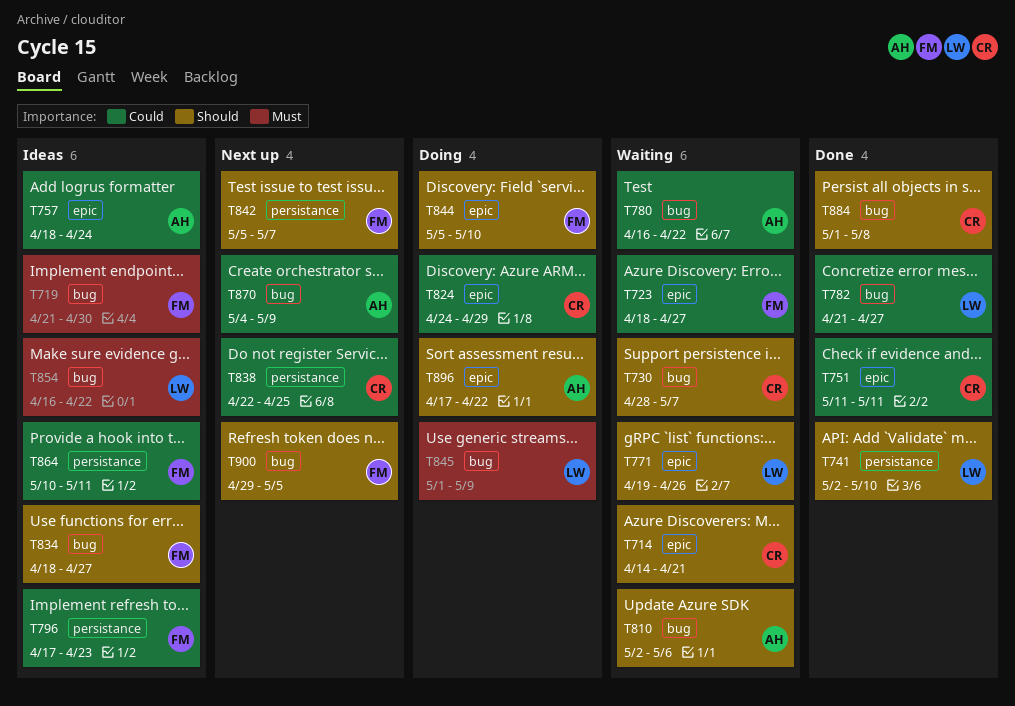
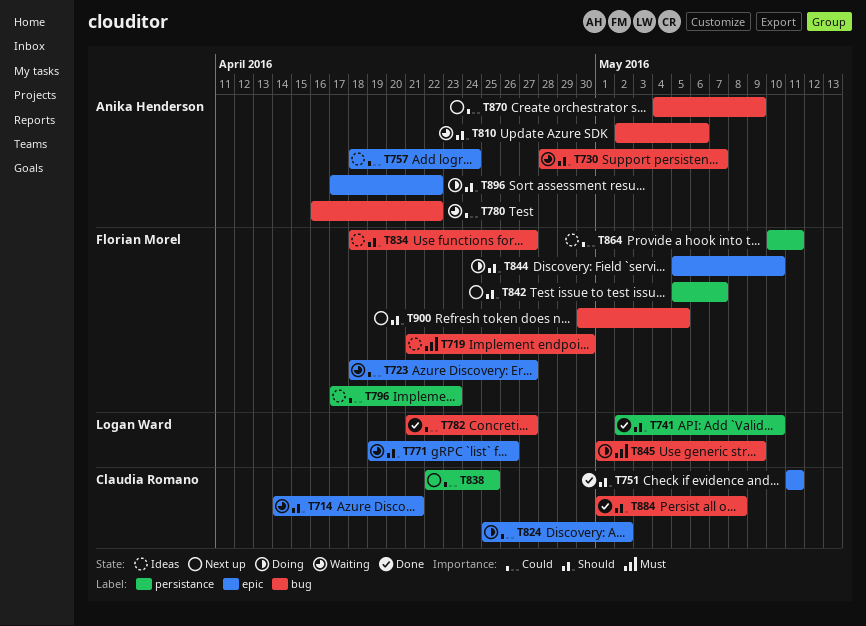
T730, owner: Claudia Romano -> Anika Henderson
T751, priority: Could -> Should
T824, start: Apr 24 -> Apr 25
T824, due: Apr 29 -> May 2
T854: present -> none
T900, start: Apr 29 -> Apr 30

